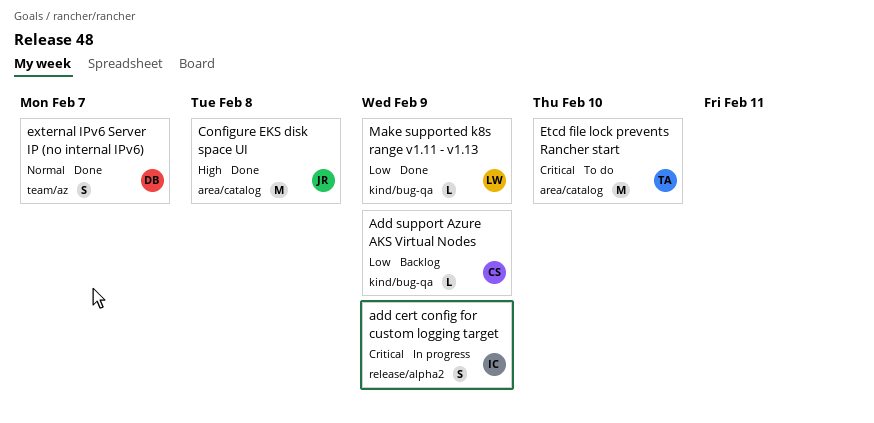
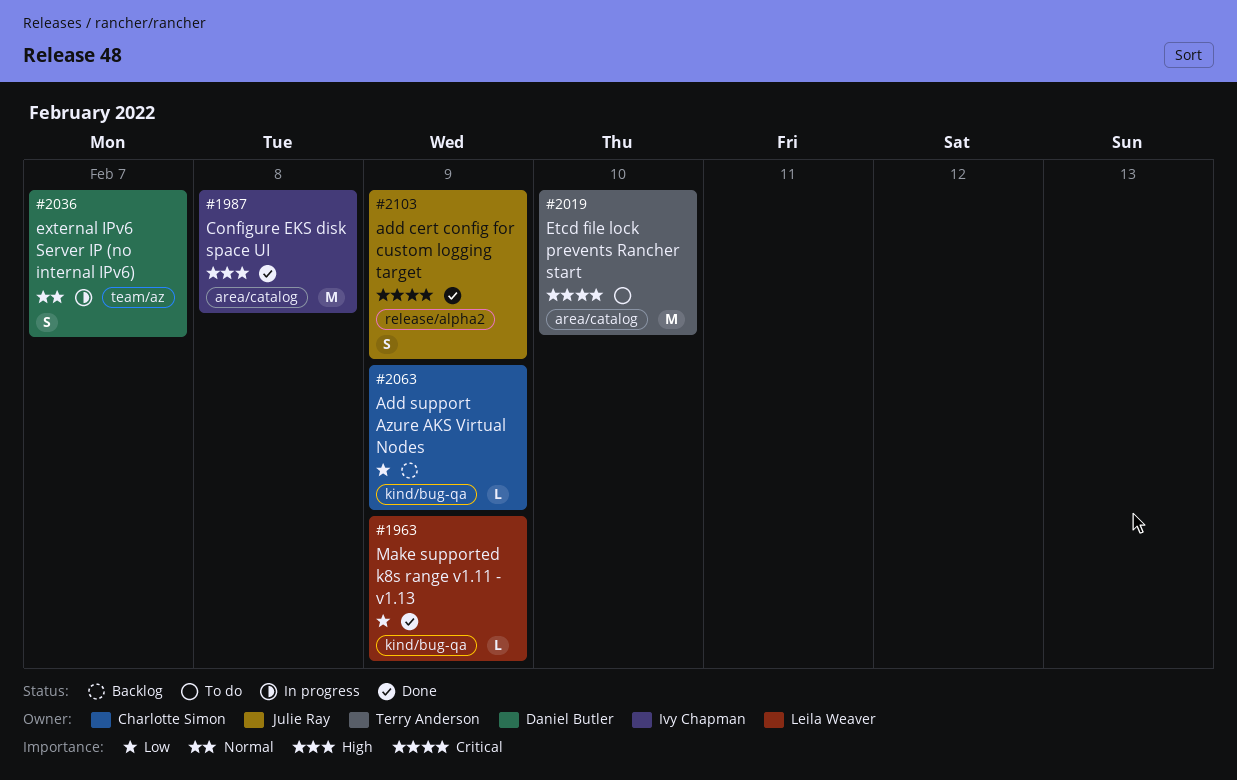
add cert config for custom logging target, status: In progress -> Done
add cert config for custom logging target, owner: Ivy Chapman -> Julie Ray
Configure EKS disk space UI, owner: Julie Ray -> Ivy Chapman
external IPv6 Server IP (no internal IPv6), status: Done -> In progress

